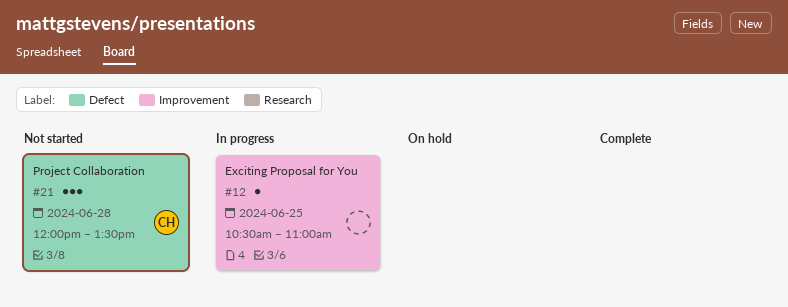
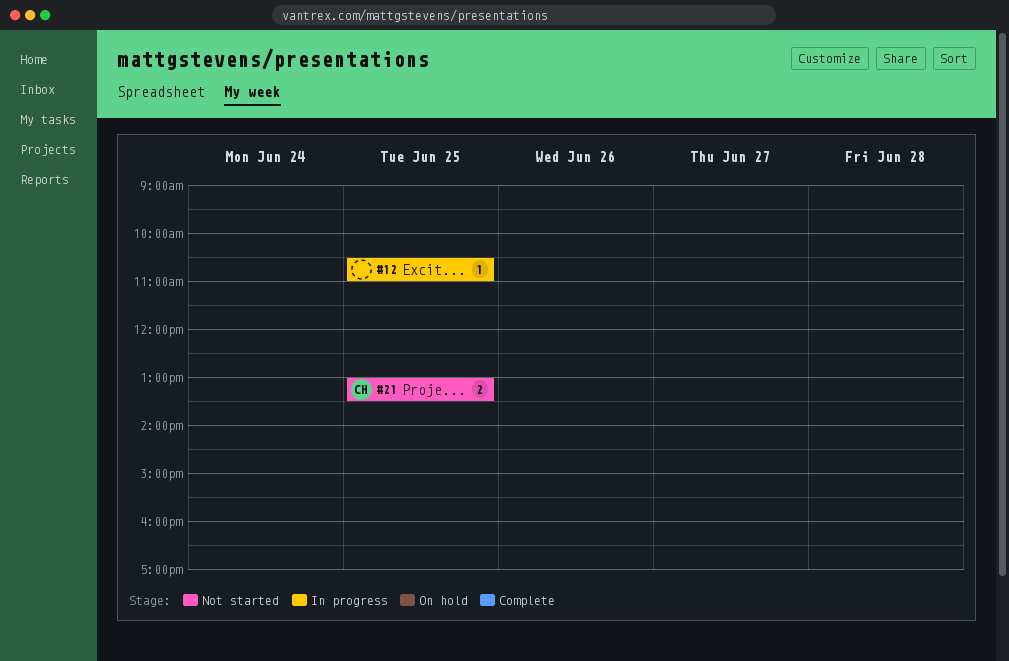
#21, estimate: 3 -> 2
#21, day: Jun 28 -> Jun 25
#21, begins: 12:00 -> 13:00

